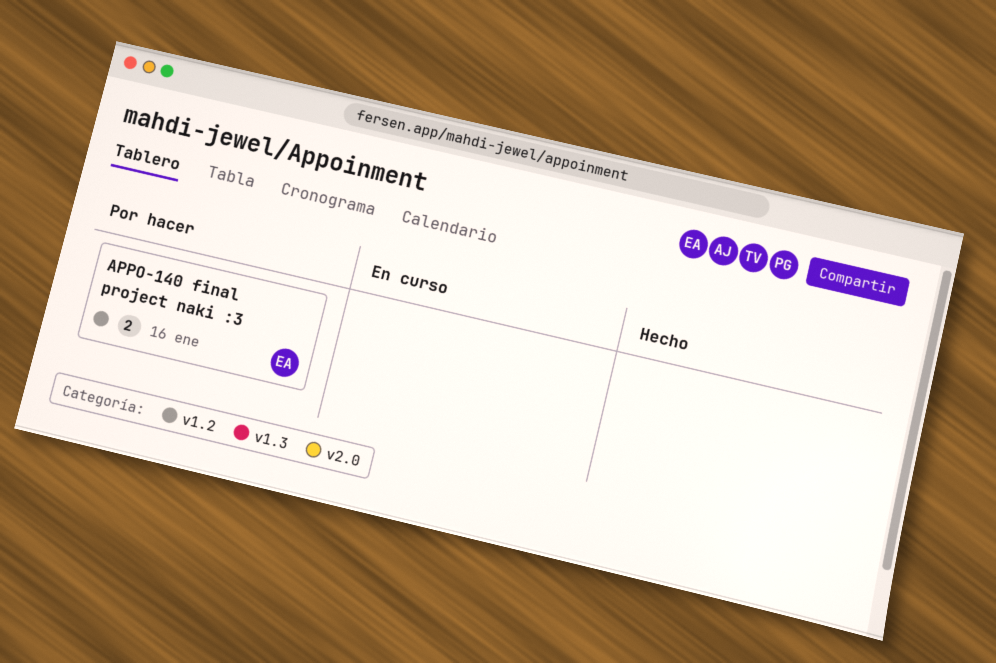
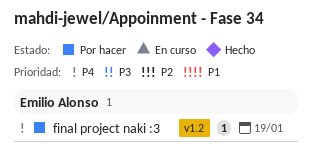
final project naki :3, estimate: 2 -> 1
final project naki :3, due: Jan 16 -> Jan 19

